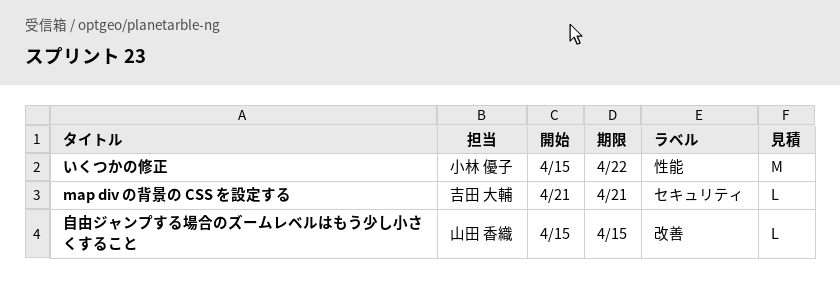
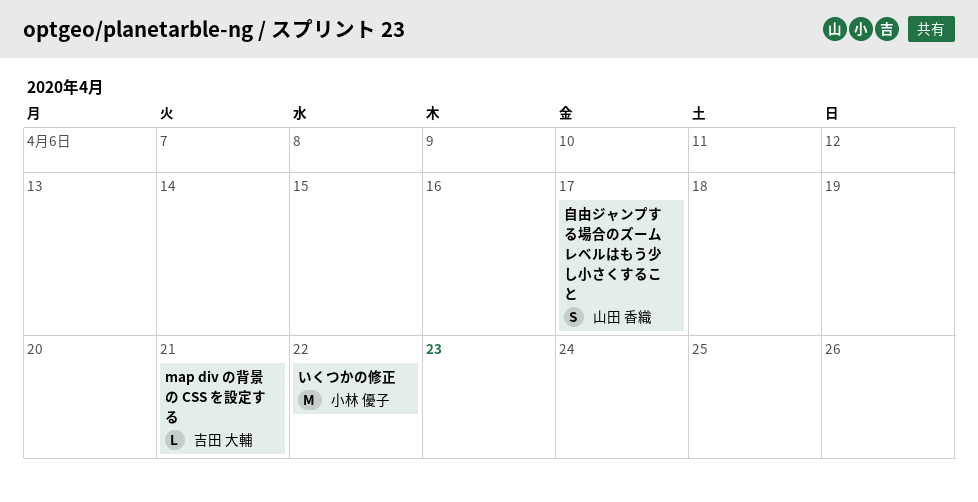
自由ジャンプする場合のズームレベルはもう少し小さくすること, estimate: L -> S
自由ジャンプする場合のズームレベルはもう少し小さくすること, due: Apr 15 -> Apr 17

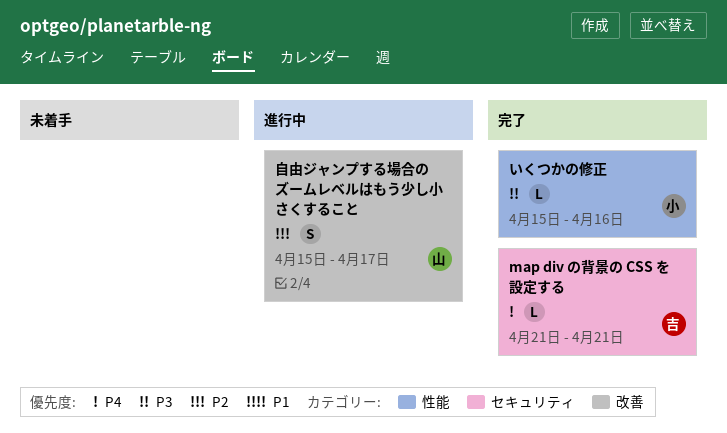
いくつかの修正, estimate: M -> L
いくつかの修正, due: Apr 22 -> Apr 16

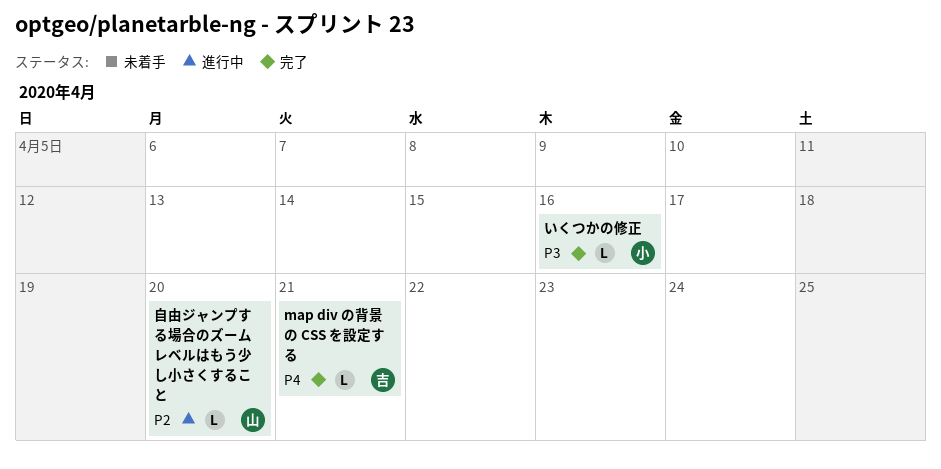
自由ジャンプする場合のズームレベルはもう少し小さくすること, estimate: S -> L
自由ジャンプする場合のズームレベルはもう少し小さくすること, due: Apr 17 -> Apr 20

